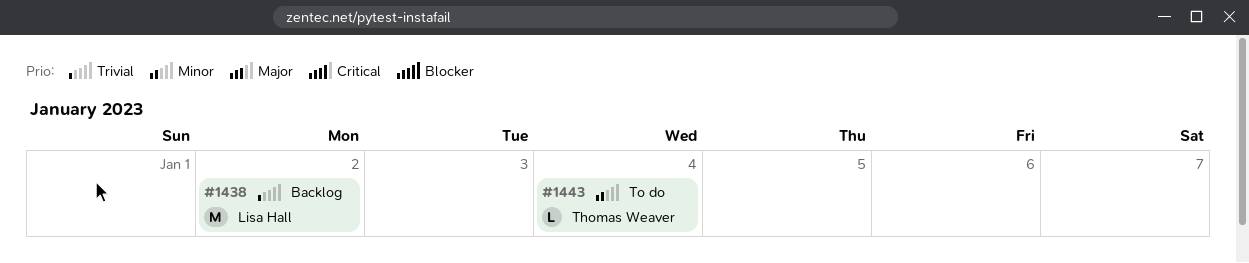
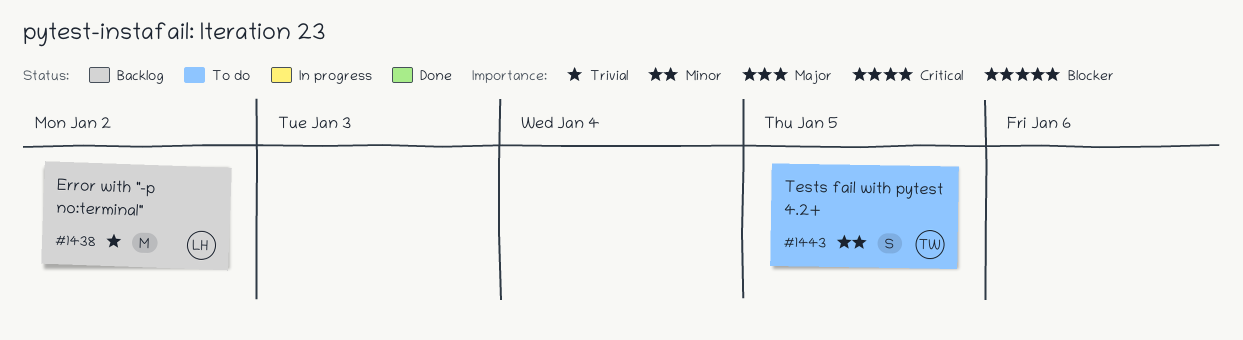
#1443, estimate: L -> S
#1443, due: Jan 4 -> Jan 5

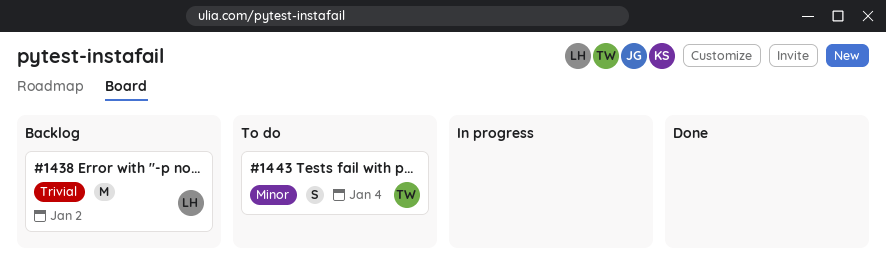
#1443, due: Jan 5 -> Jan 4

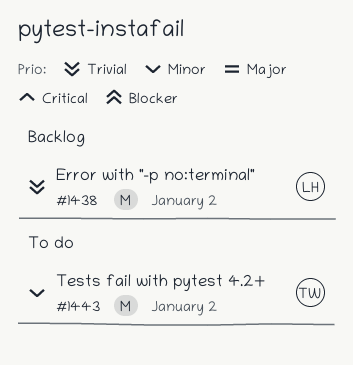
#1443, estimate: S -> M
#1443, due: Jan 4 -> Jan 2

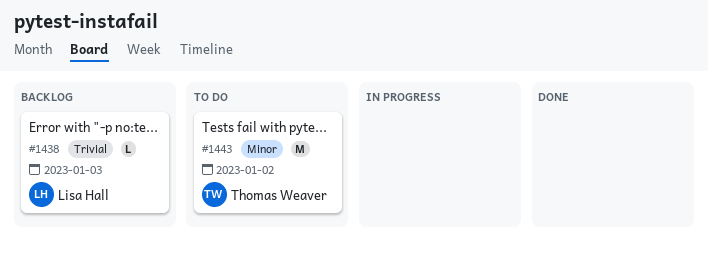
#1438, estimate: M -> L
#1438, due: Jan 2 -> Jan 3

